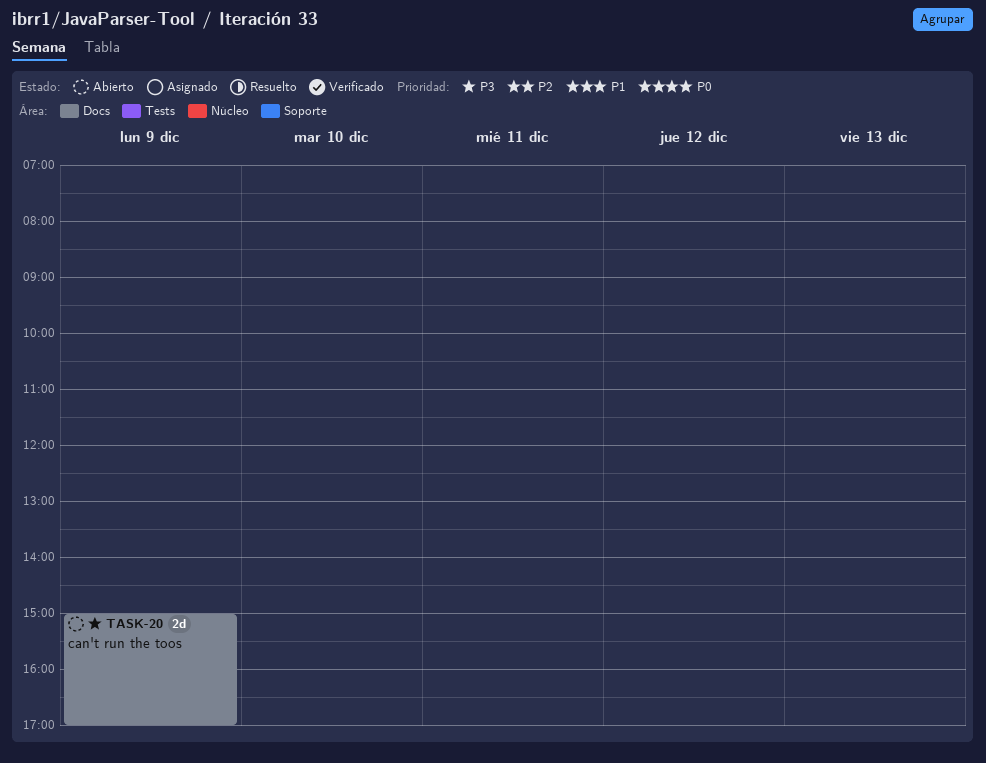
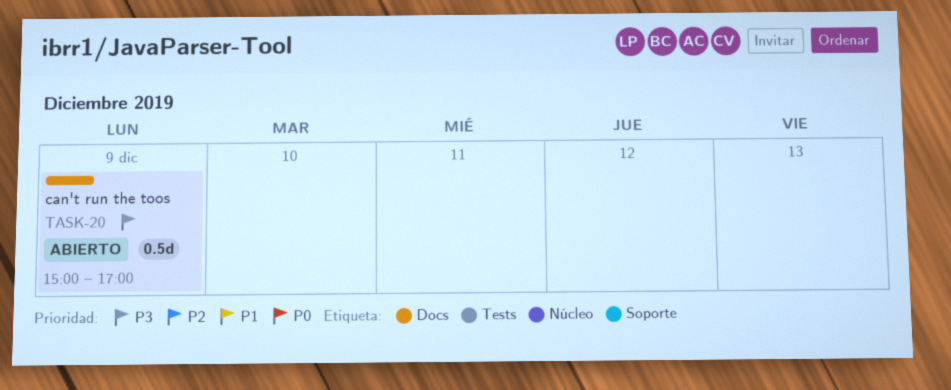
TASK-20, estimate: 2d -> 0.5d

